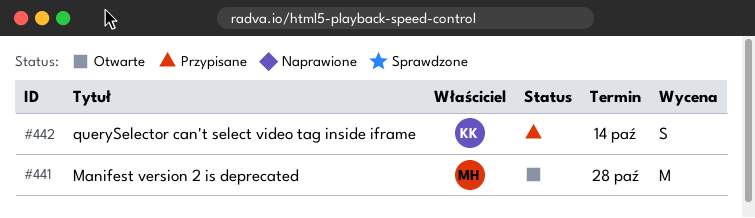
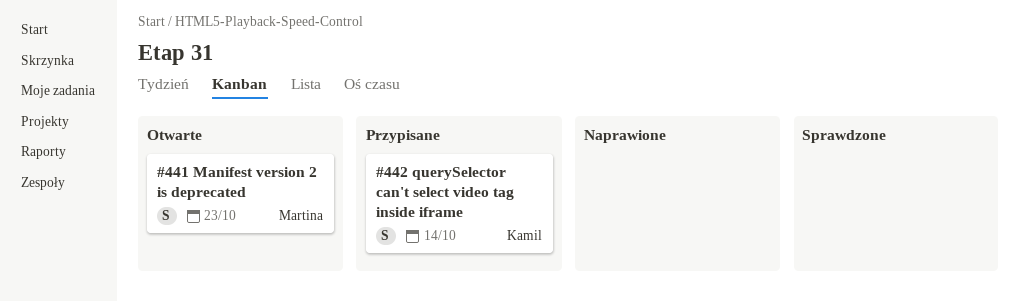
#441, estimate: M -> S
#441, due: Oct 28 -> Oct 23

